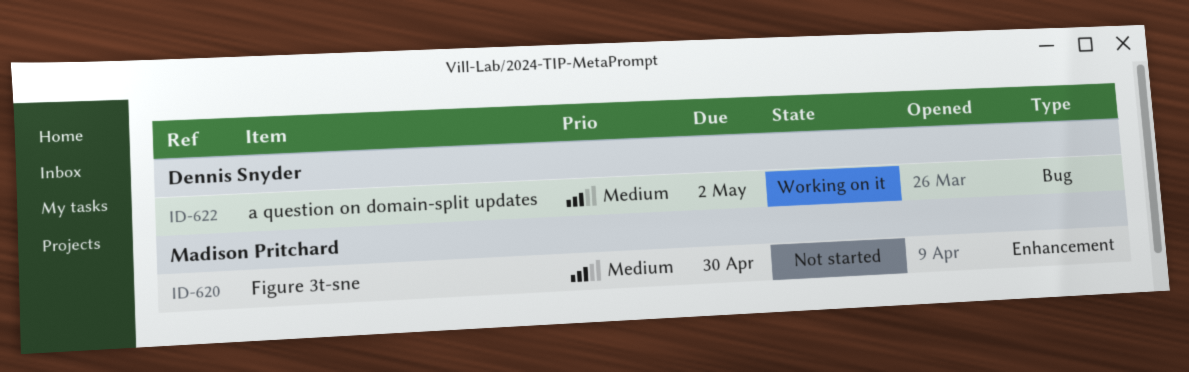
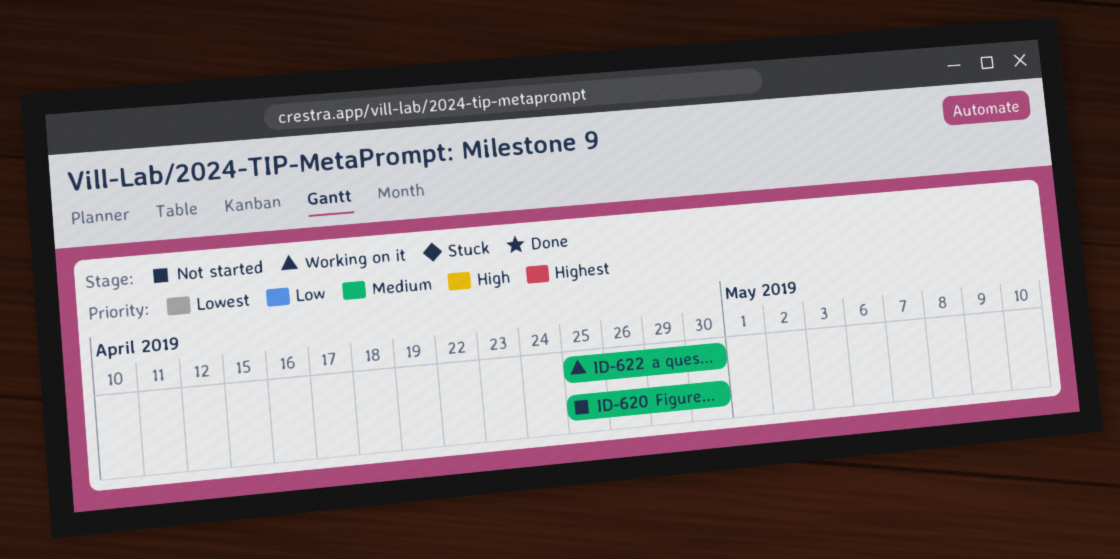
ID-622, due: May 2 -> Apr 30

